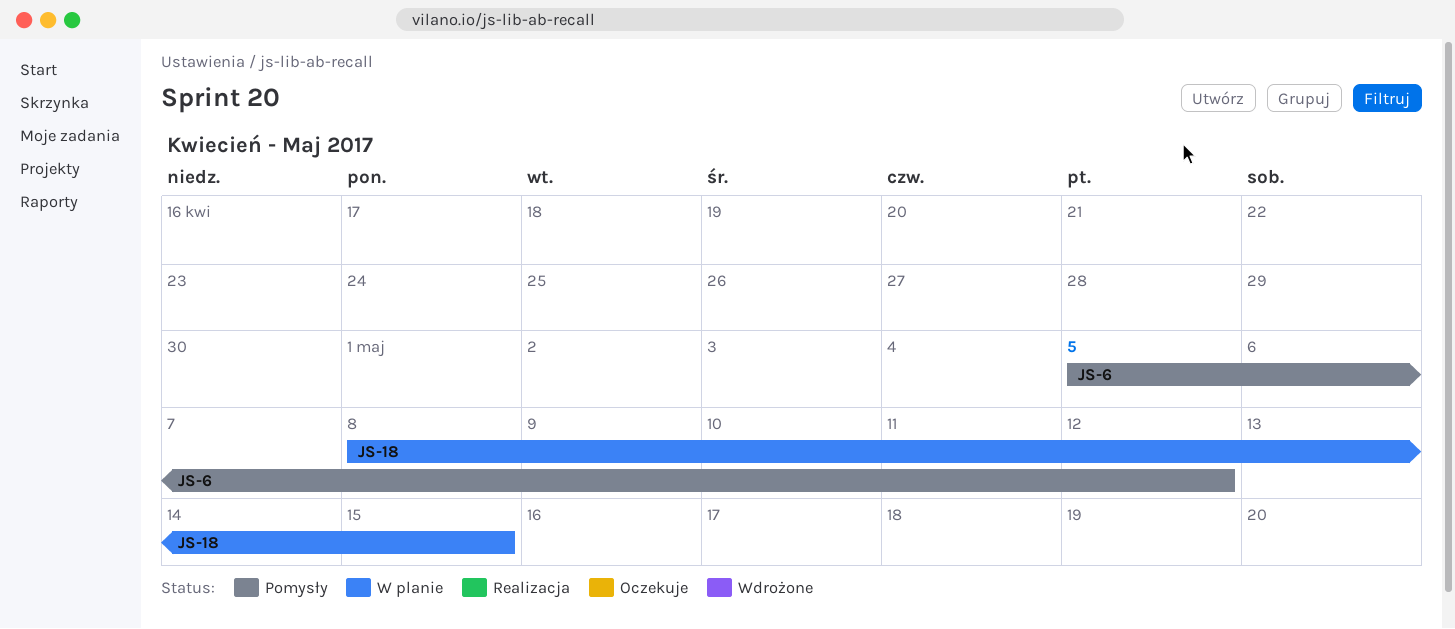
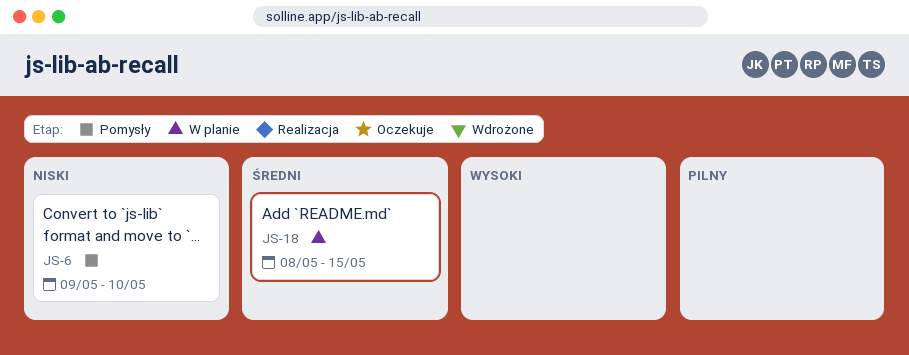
JS-6, start: May 5 -> May 9
JS-6, due: May 12 -> May 10

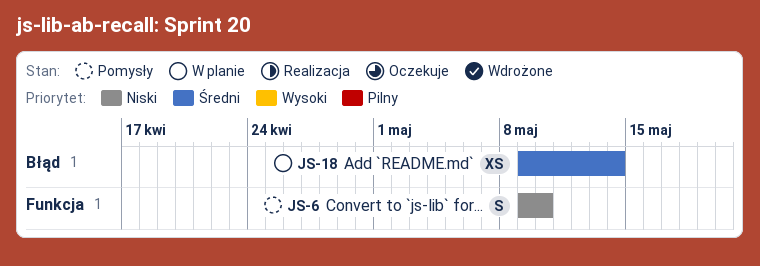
JS-18, start: May 8 -> May 9
JS-18, due: May 15 -> May 14

